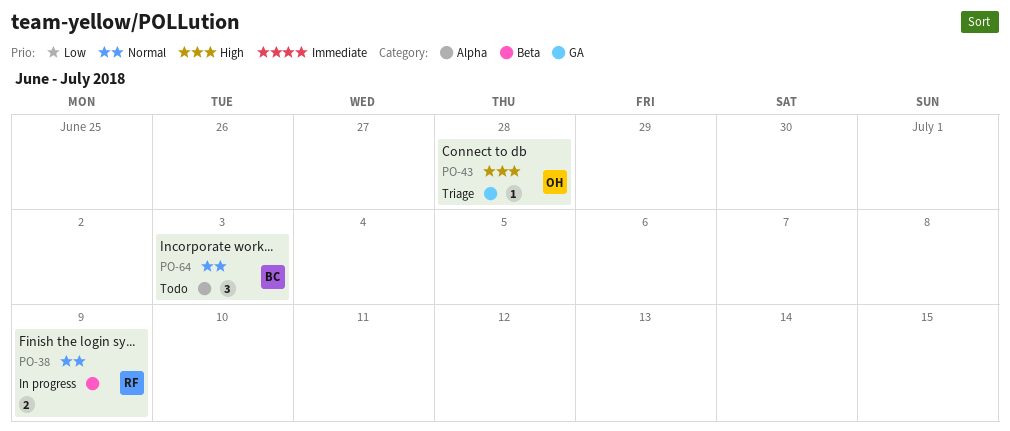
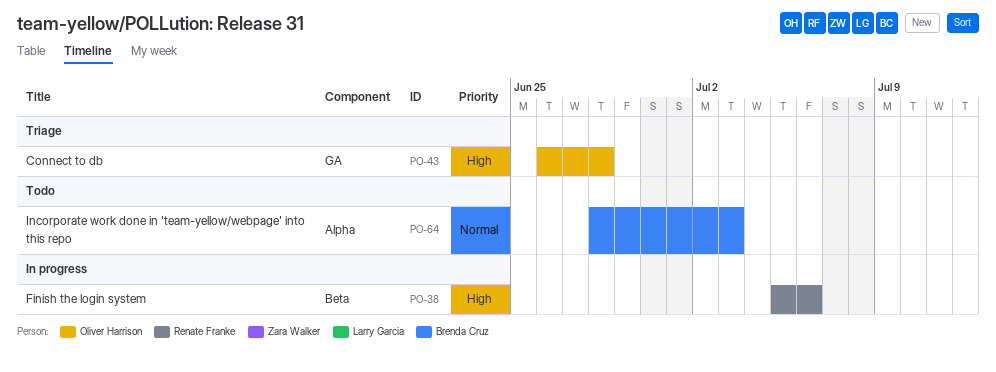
PO-38, priority: Normal -> High
PO-38, due: Jul 9 -> Jul 6

